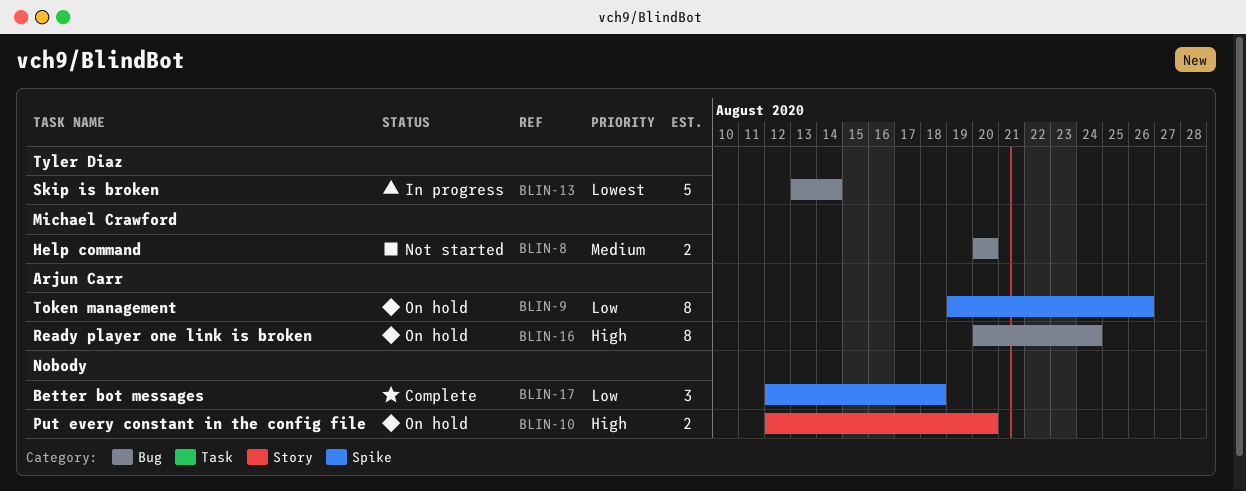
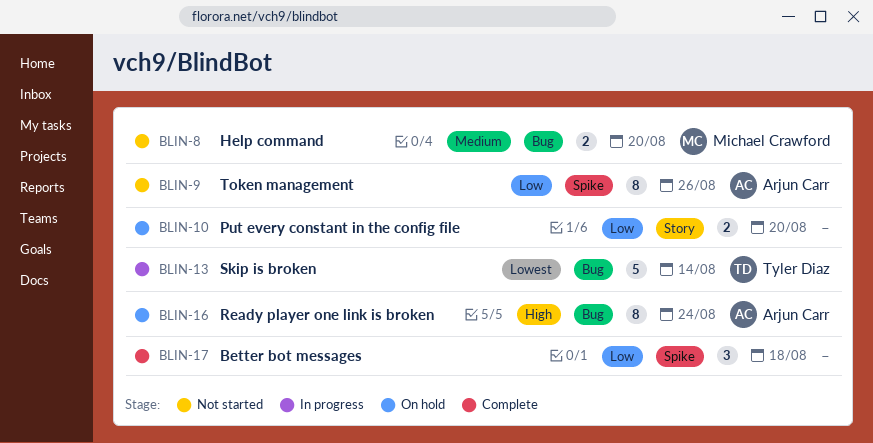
BLIN-9, status: On hold -> Not started
BLIN-10, priority: High -> Low

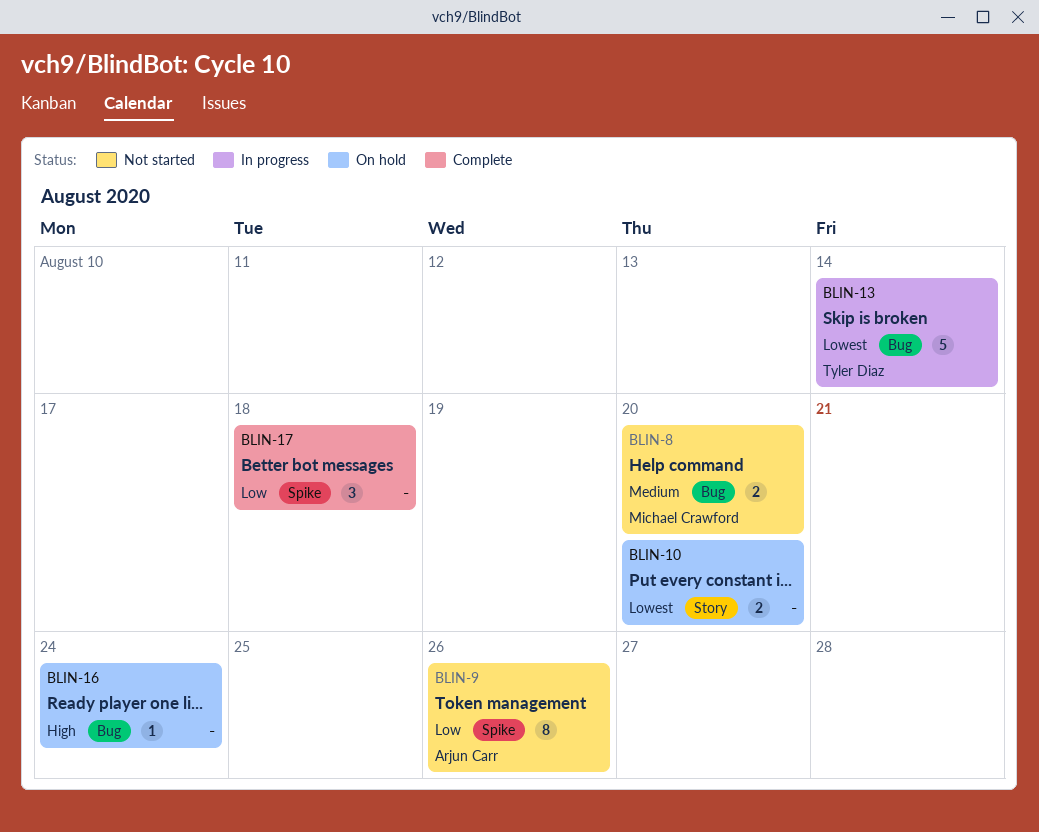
BLIN-10, priority: Low -> Lowest
BLIN-16, owner: Arjun Carr -> none
BLIN-16, estimate: 8 -> 1

